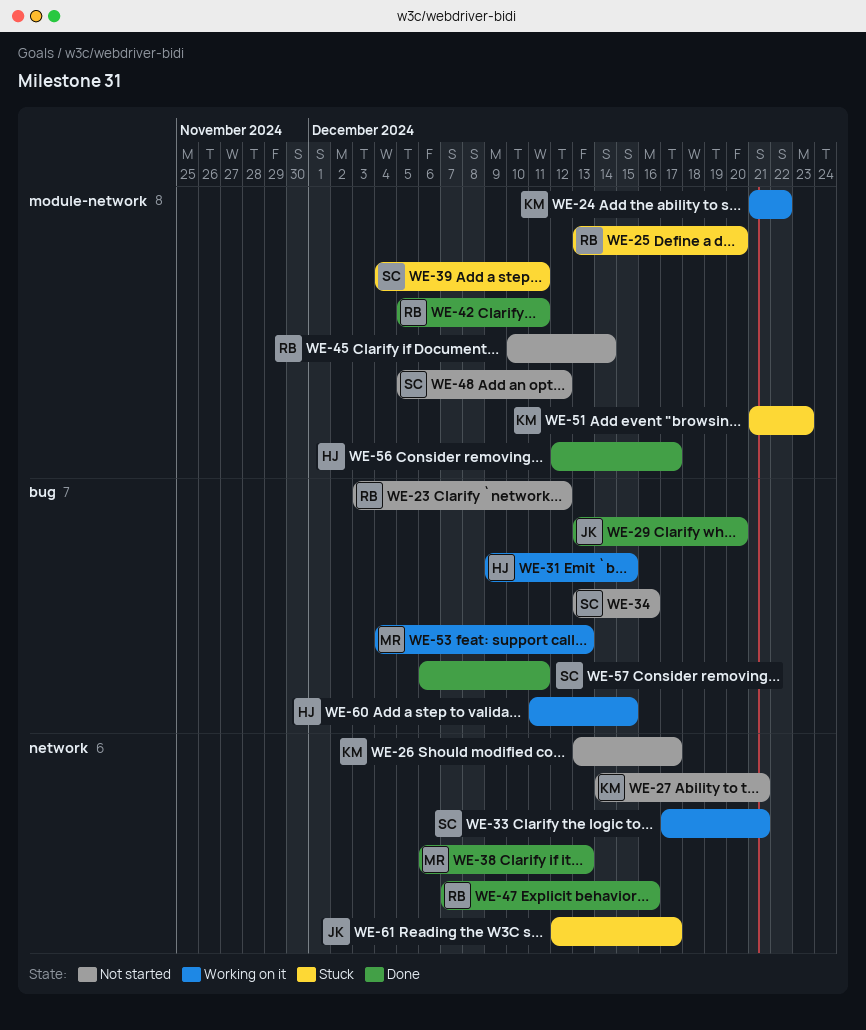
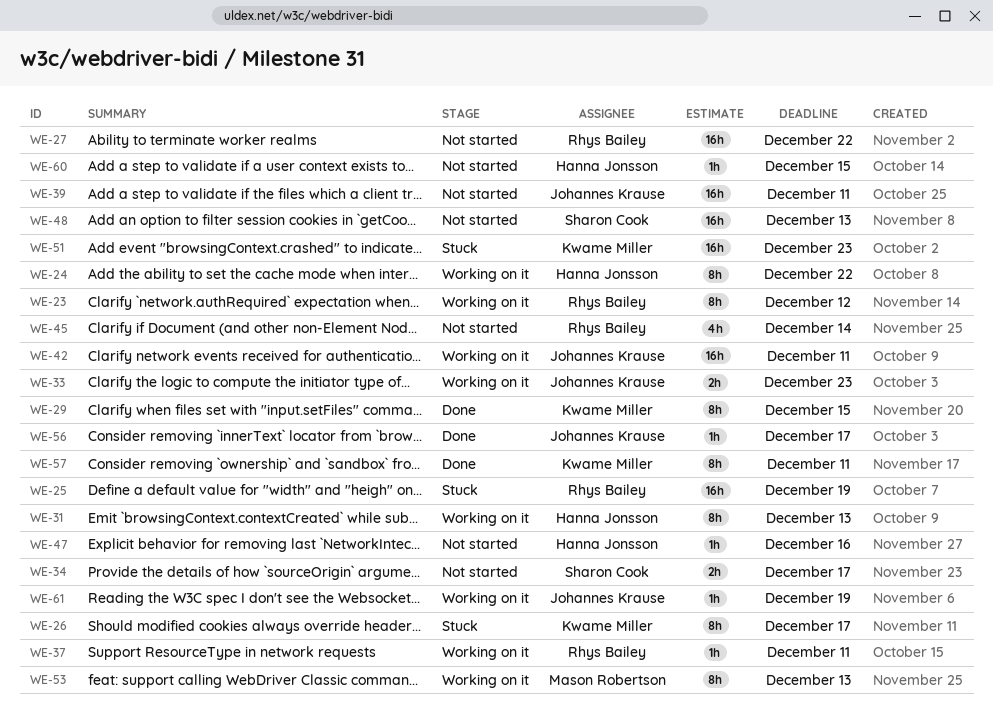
WE-23, status: Not started -> Working on it
WE-24, owner: Kwame Miller -> Hanna Jonsson
WE-25, due: Dec 20 -> Dec 19
WE-26, status: Not started -> Stuck
WE-27, owner: Kwame Miller -> Rhys Bailey
WE-27, due: Dec 21 -> Dec 22
WE-29, owner: Johannes Krause -> Kwame Miller
WE-29, due: Dec 20 -> Dec 15
WE-31, due: Dec 15 -> Dec 13
WE-33, owner: Sharon Cook -> Johannes Krause
WE-33, due: Dec 21 -> Dec 23
WE-34, due: Dec 16 -> Dec 17
WE-37: none -> present
WE-38: present -> none
WE-39, status: Stuck -> Not started
WE-39, owner: Sharon Cook -> Johannes Krause
WE-42, status: Done -> Working on it
WE-42, owner: Rhys Bailey -> Johannes Krause
WE-47, status: Done -> Not started
WE-47, owner: Rhys Bailey -> Hanna Jonsson
WE-48, due: Dec 12 -> Dec 13
WE-56, owner: Hanna Jonsson -> Johannes Krause
WE-57, owner: Sharon Cook -> Kwame Miller
WE-60, status: Working on it -> Not started
WE-61, status: Stuck -> Working on it
WE-61, due: Dec 17 -> Dec 19

